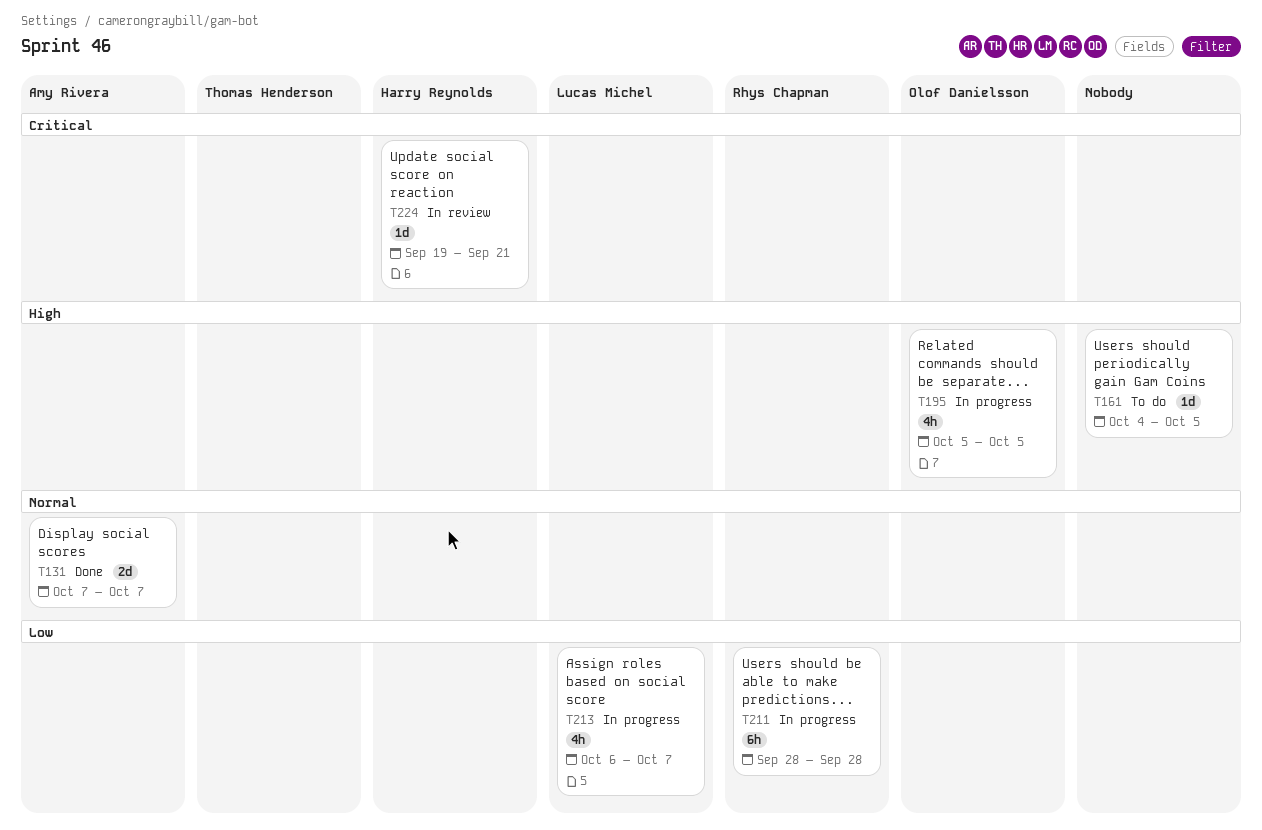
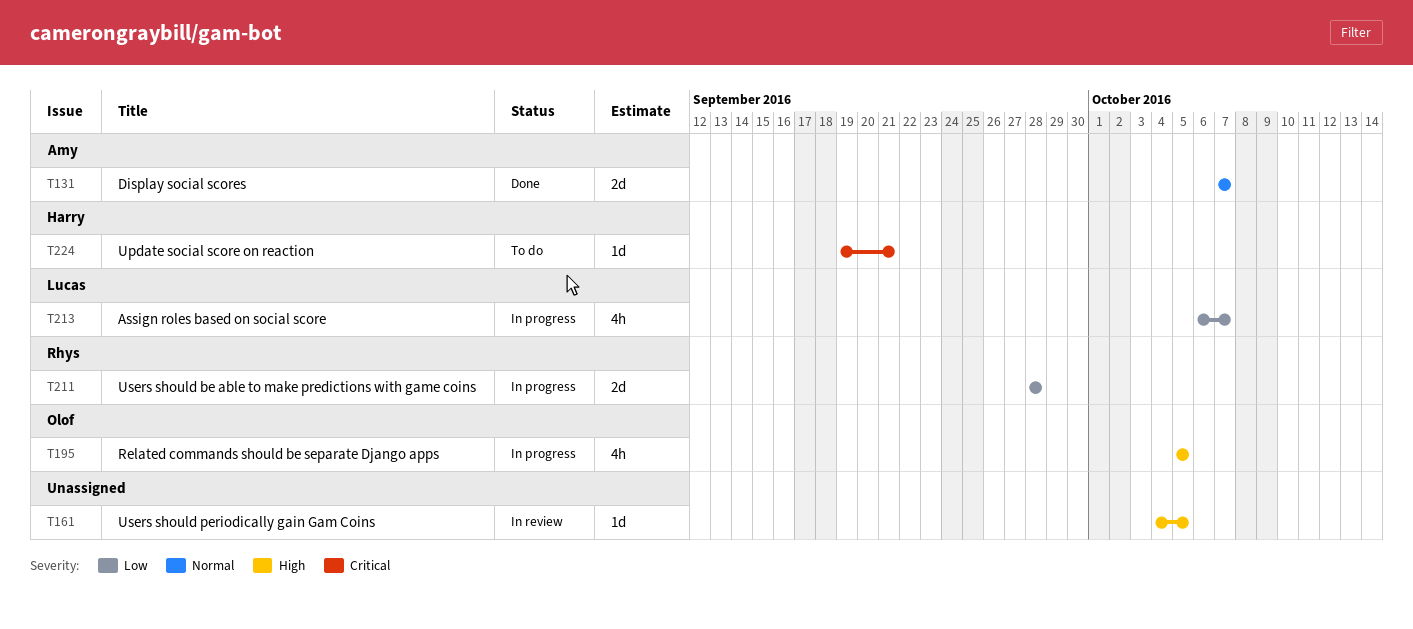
T161, status: To do -> In review
T211, estimate: 6h -> 2d
T224, status: In review -> To do

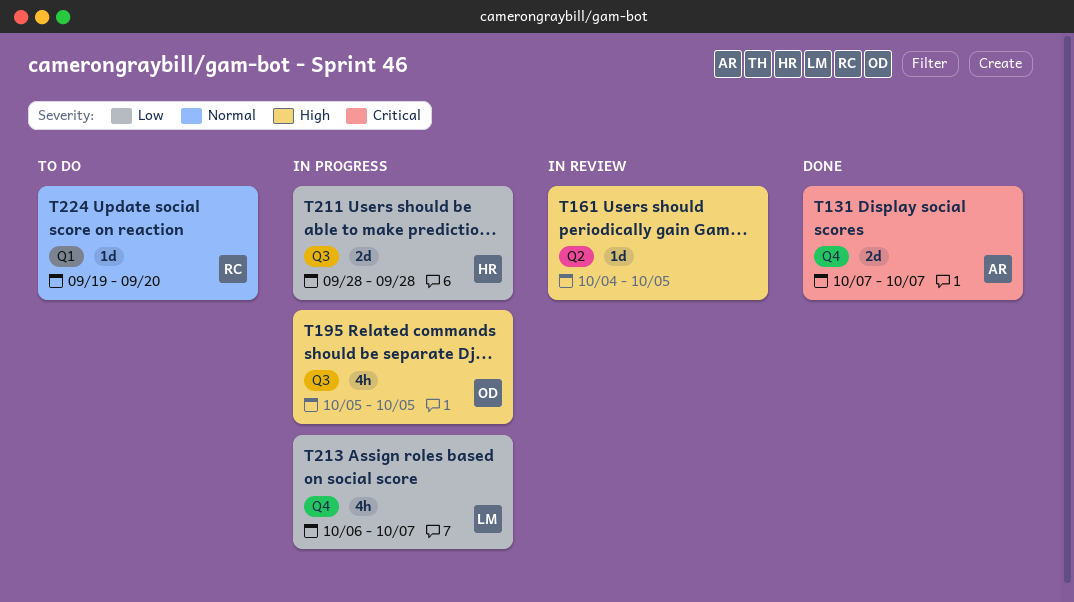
T131, priority: Normal -> Critical
T211, owner: Rhys -> Harry
T224, owner: Harry -> Rhys
T224, priority: Critical -> Normal
T224, due: Sep 21 -> Sep 20

